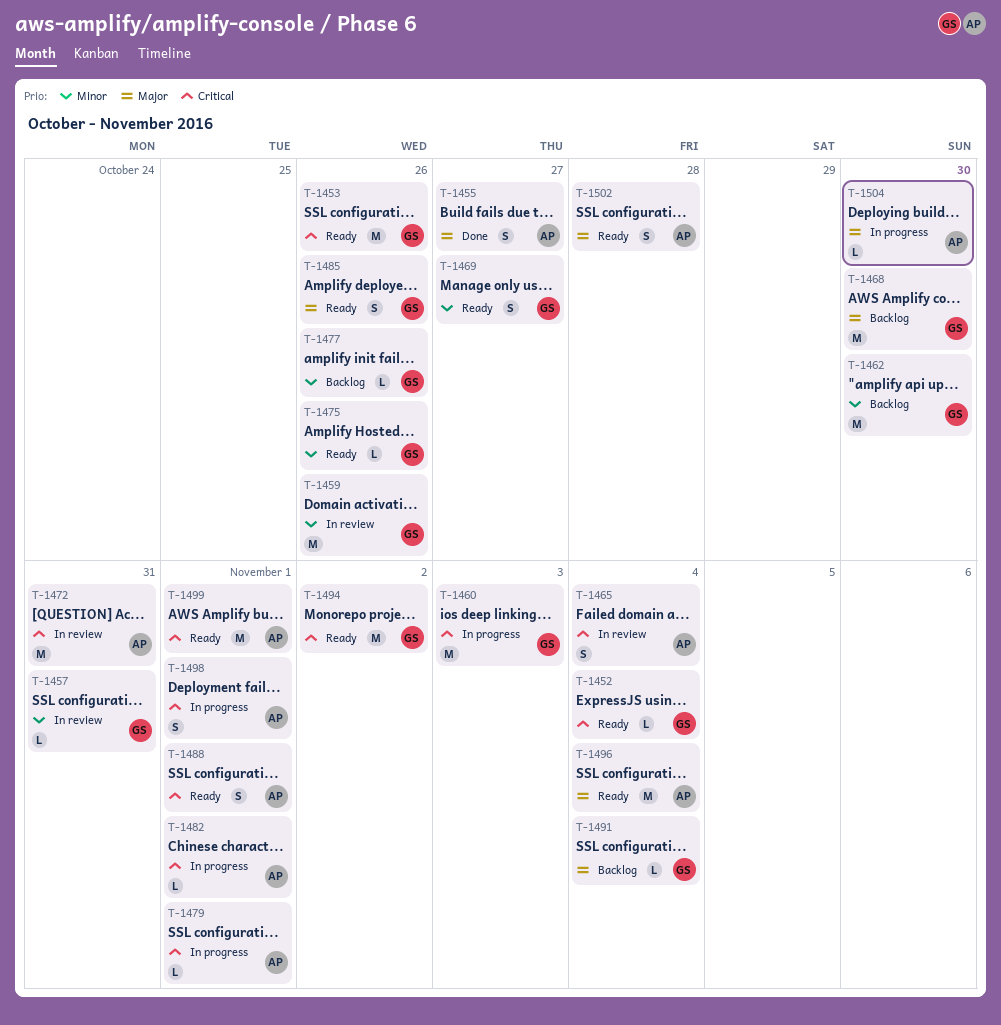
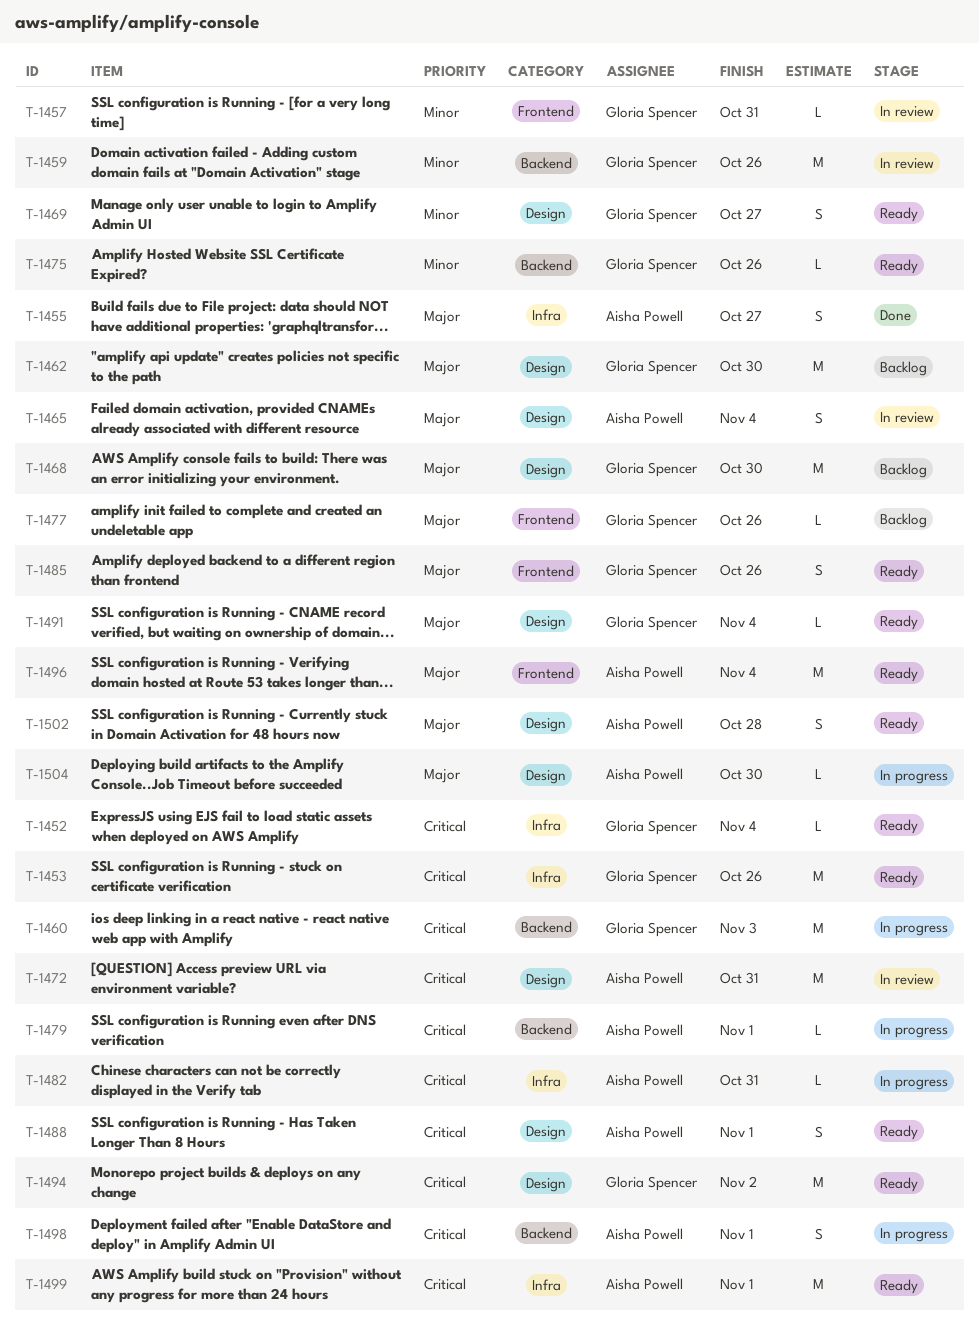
T-1462, priority: Minor -> Major
T-1465, priority: Critical -> Major
T-1477, priority: Minor -> Major
T-1482, due: Nov 1 -> Oct 31
T-1491, status: Backlog -> Ready

